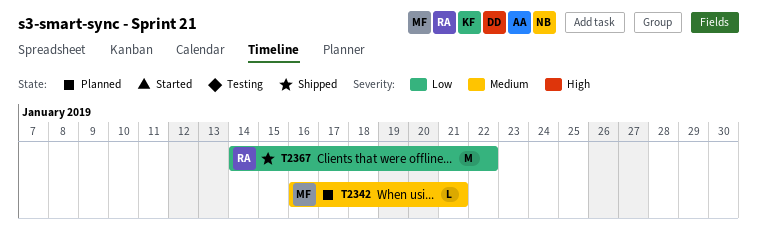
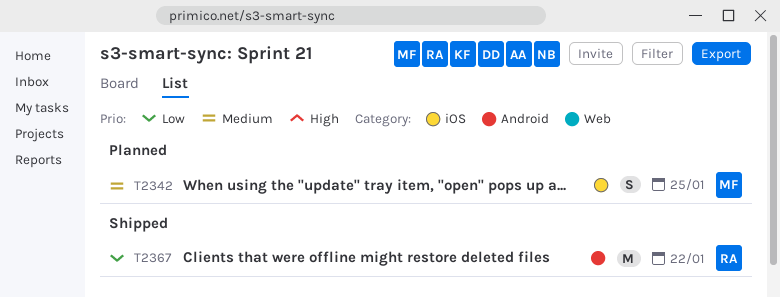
T2342, estimate: L -> S
T2342, due: Jan 21 -> Jan 25

